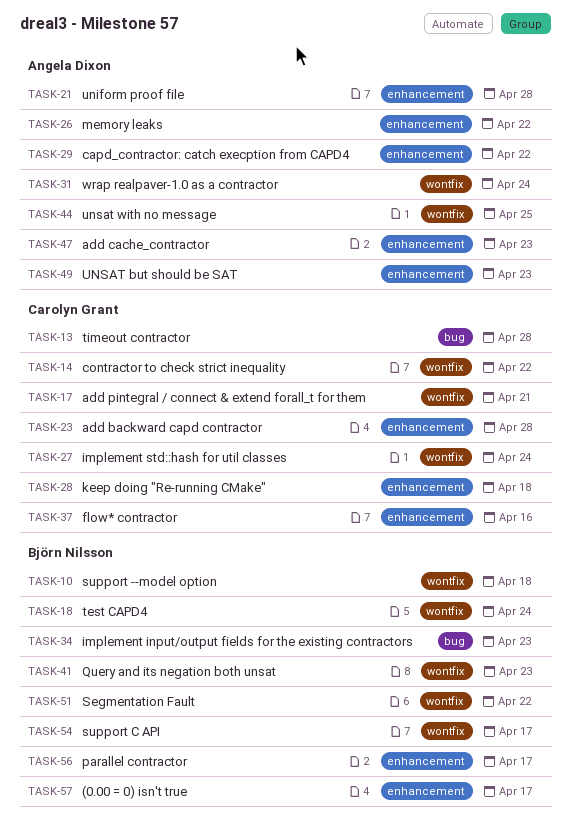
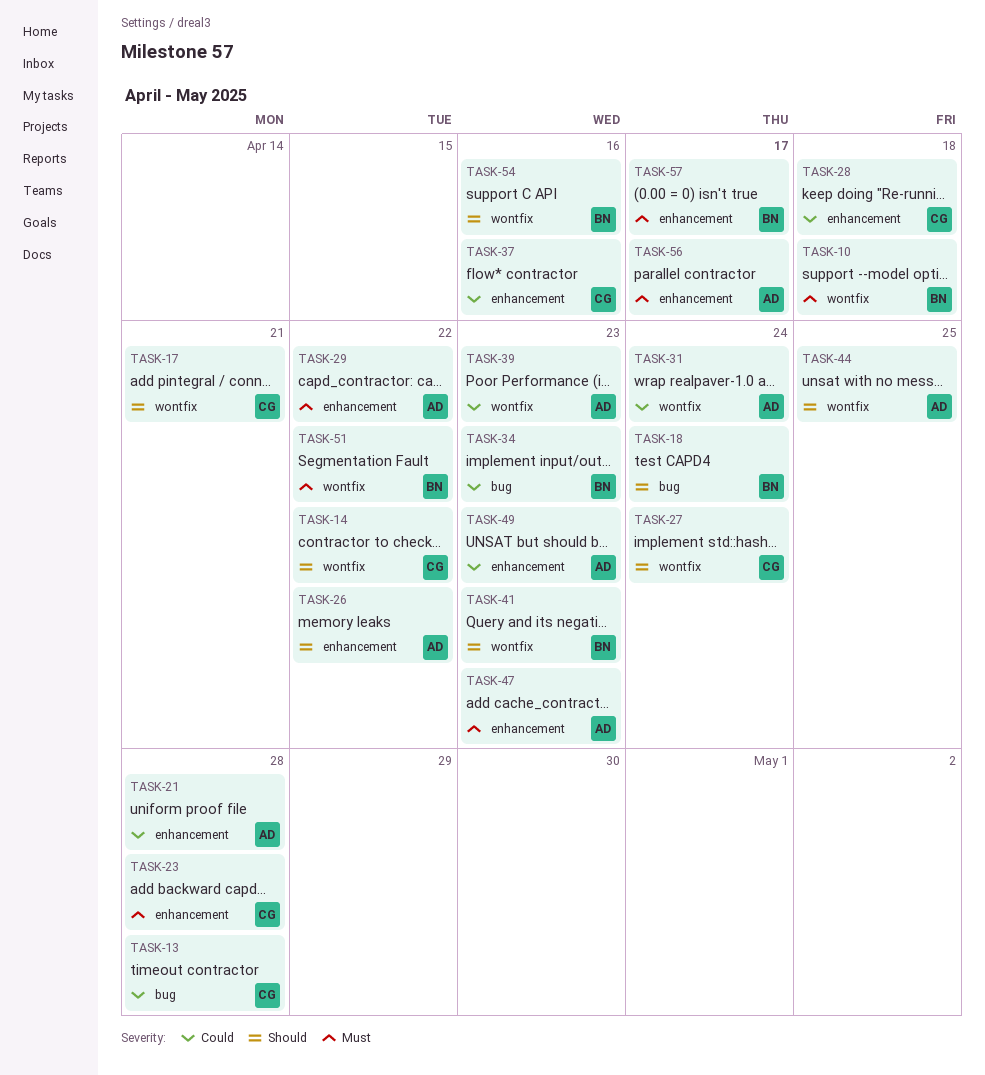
TASK-18, label: wontfix -> bug
TASK-39: none -> present
TASK-54, due: Apr 17 -> Apr 16
TASK-56, owner: Björn Nilsson -> Angela Dixon

